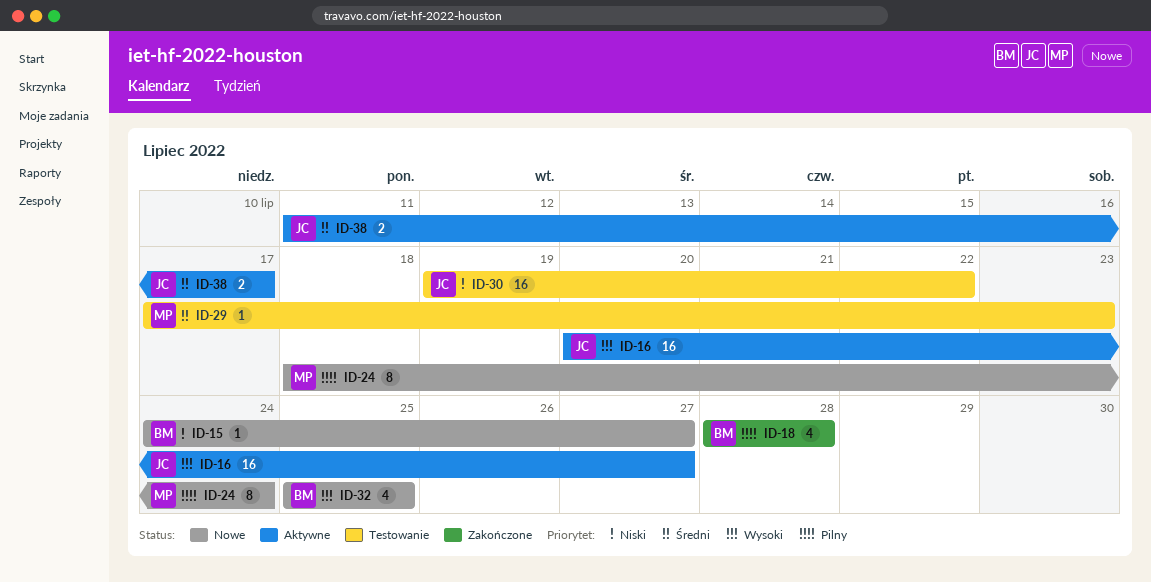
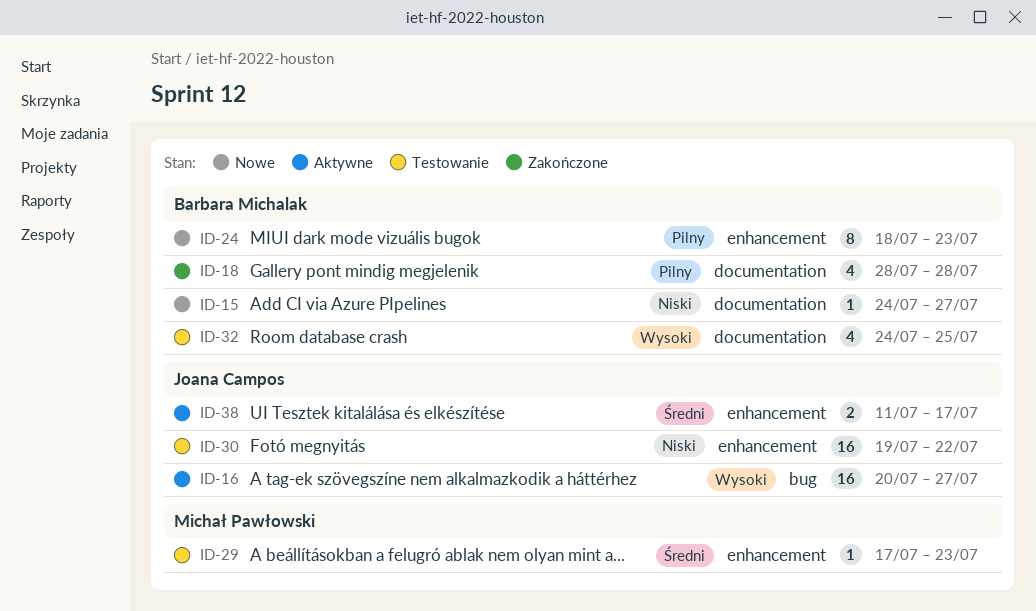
ID-24, owner: Michał Pawłowski -> Barbara Michalak
ID-24, due: Jul 24 -> Jul 23
ID-32, status: Nowe -> Testowanie
ID-32, start: Jul 25 -> Jul 24

